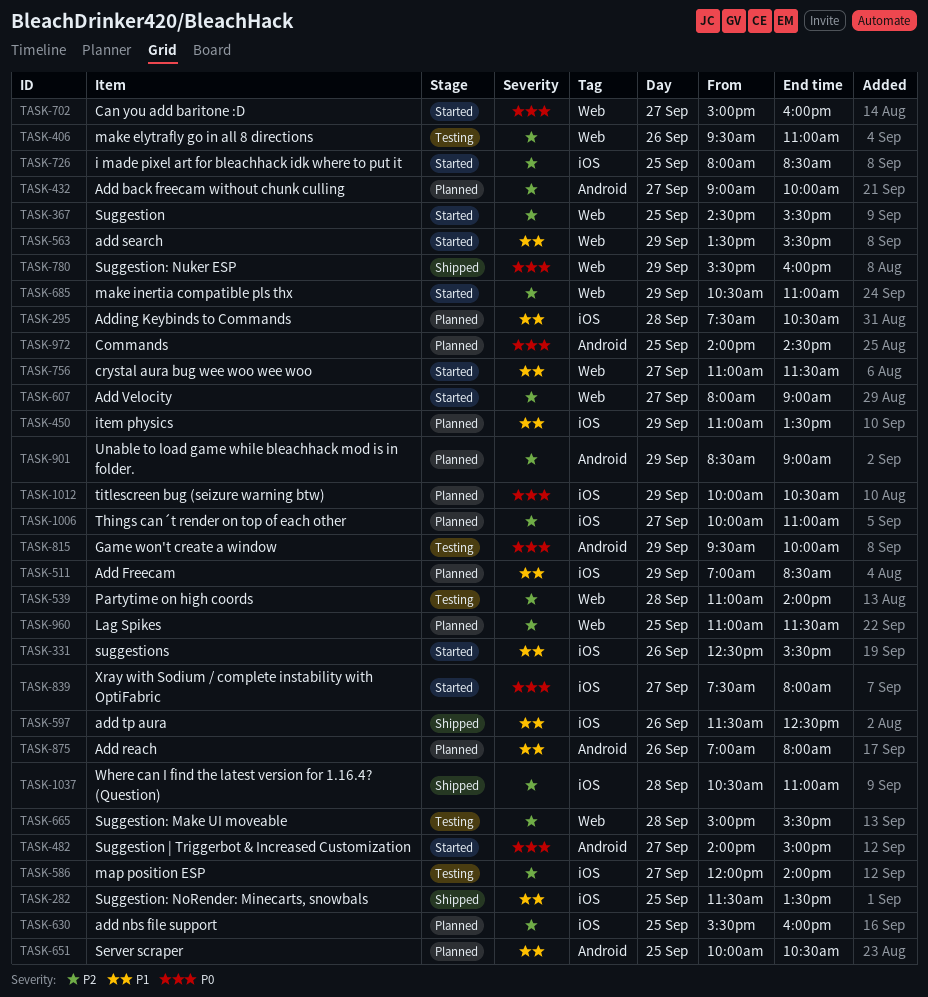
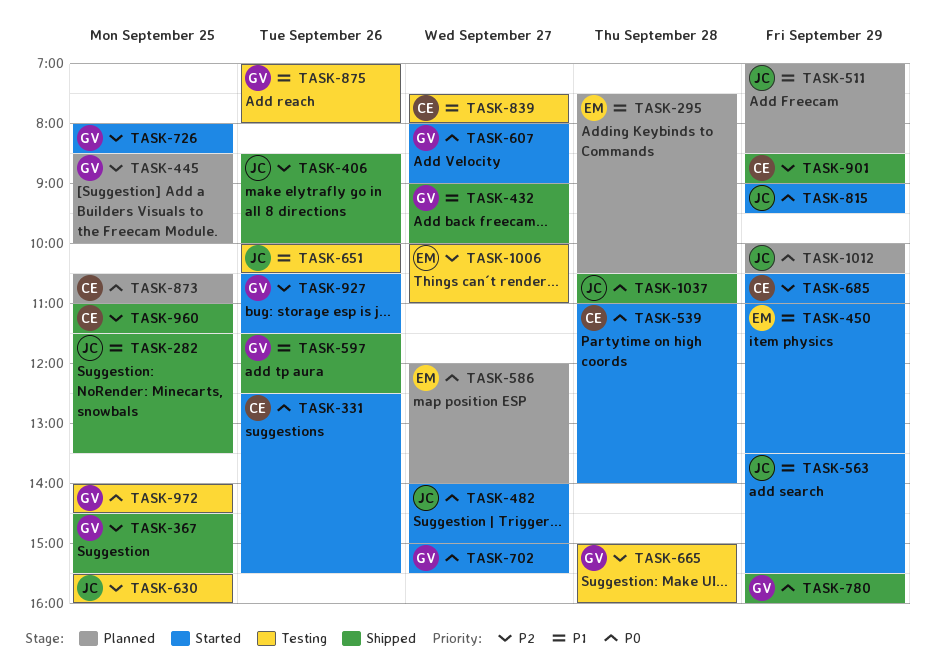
TASK-331, priority: P1 -> P0
TASK-367, status: Started -> Shipped
TASK-406, status: Testing -> Shipped
TASK-406, begins: 09:30 -> 08:30
TASK-406, ends: 11:00 -> 10:00
TASK-432, status: Planned -> Shipped
TASK-432, priority: P2 -> P1
TASK-445: none -> present
TASK-450, status: Planned -> Started
TASK-539, status: Testing -> Started
TASK-539, priority: P2 -> P0
TASK-586, status: Testing -> Planned
TASK-586, priority: P2 -> P0
TASK-607, priority: P2 -> P0
TASK-630, status: Planned -> Testing
TASK-651, status: Planned -> Testing
TASK-651, day: Sep 25 -> Sep 26
TASK-665, ends: 15:30 -> 16:00
TASK-702, ends: 16:00 -> 15:30
TASK-756: present -> none
TASK-815, status: Testing -> Started
TASK-815, begins: 09:30 -> 09:00
TASK-815, ends: 10:00 -> 09:30
TASK-839, status: Started -> Testing
TASK-839, priority: P0 -> P1
TASK-873: none -> present
TASK-875, status: Planned -> Testing
TASK-901, status: Planned -> Shipped
TASK-927: none -> present
TASK-960, status: Planned -> Shipped
TASK-972, status: Planned -> Testing
TASK-1006, status: Planned -> Testing
TASK-1037, priority: P2 -> P0

